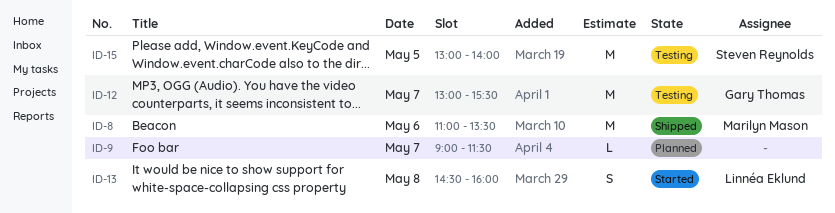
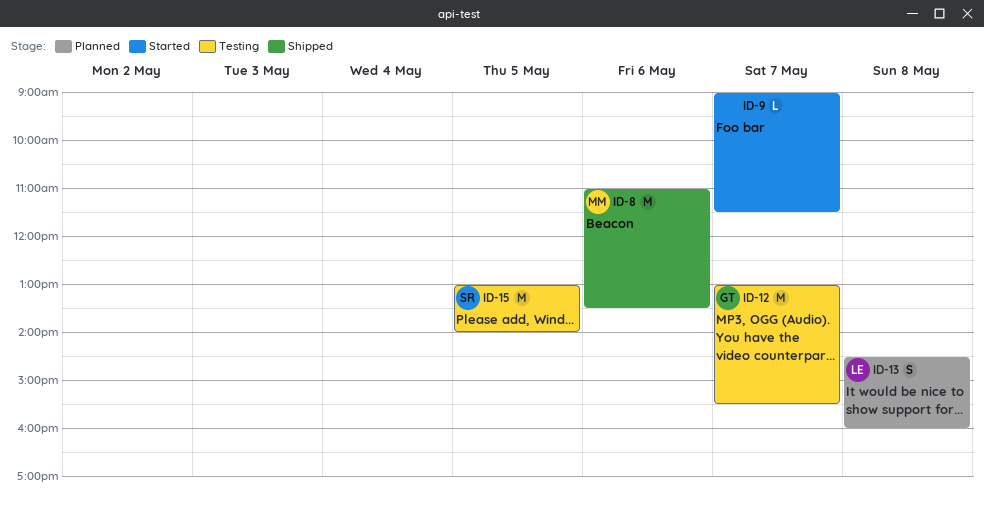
ID-9, status: Planned -> Started
ID-13, status: Started -> Planned

